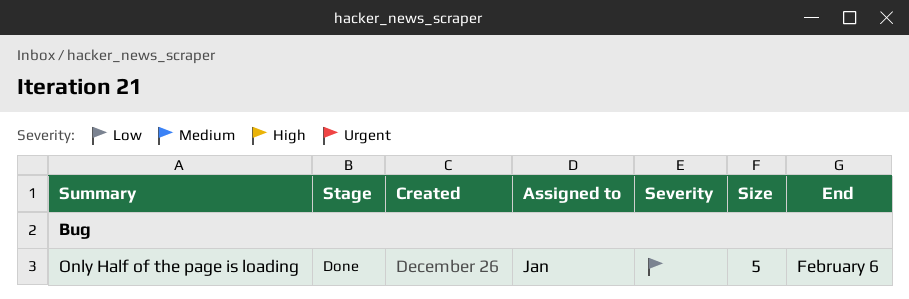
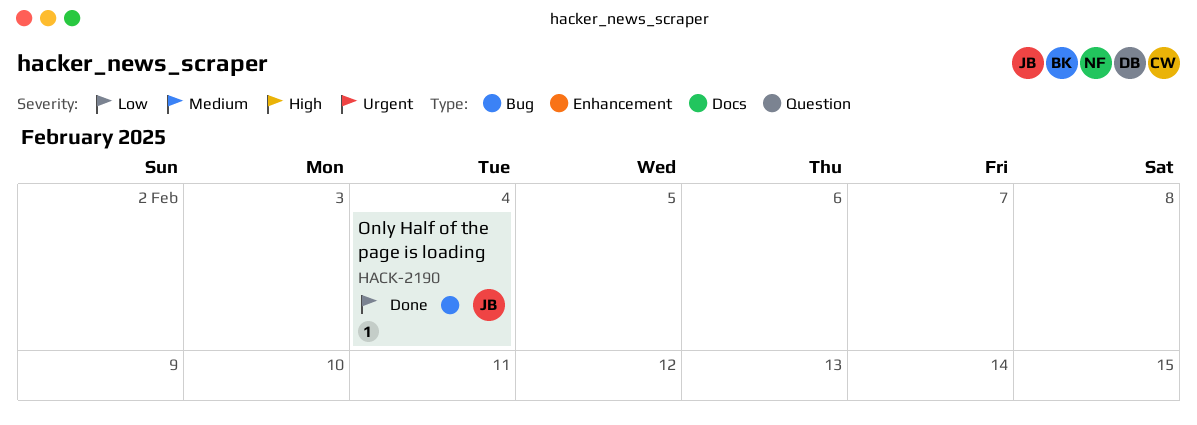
Only Half of the page is loading, estimate: 5 -> 1
Only Half of the page is loading, due: Feb 6 -> Feb 4

